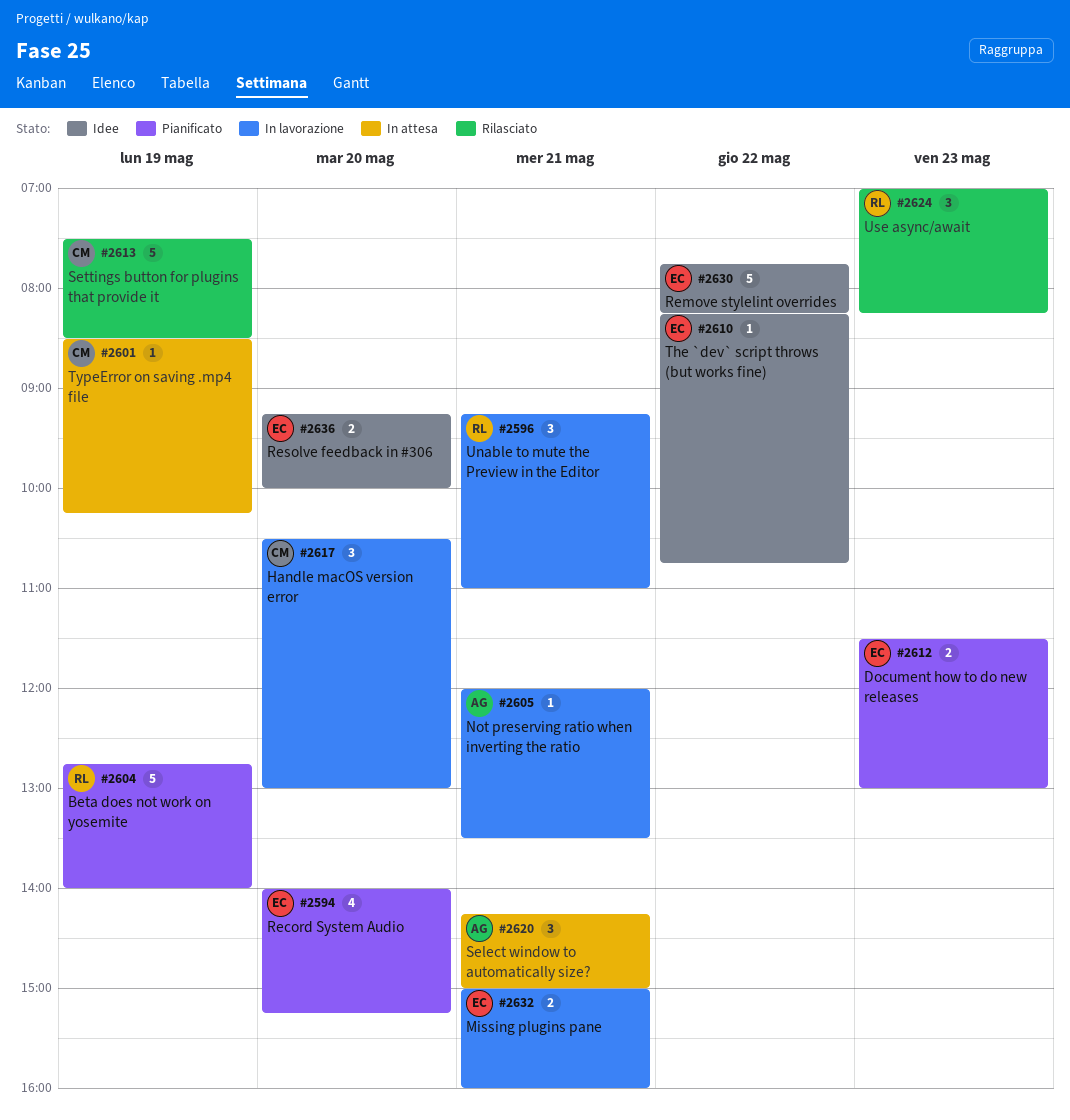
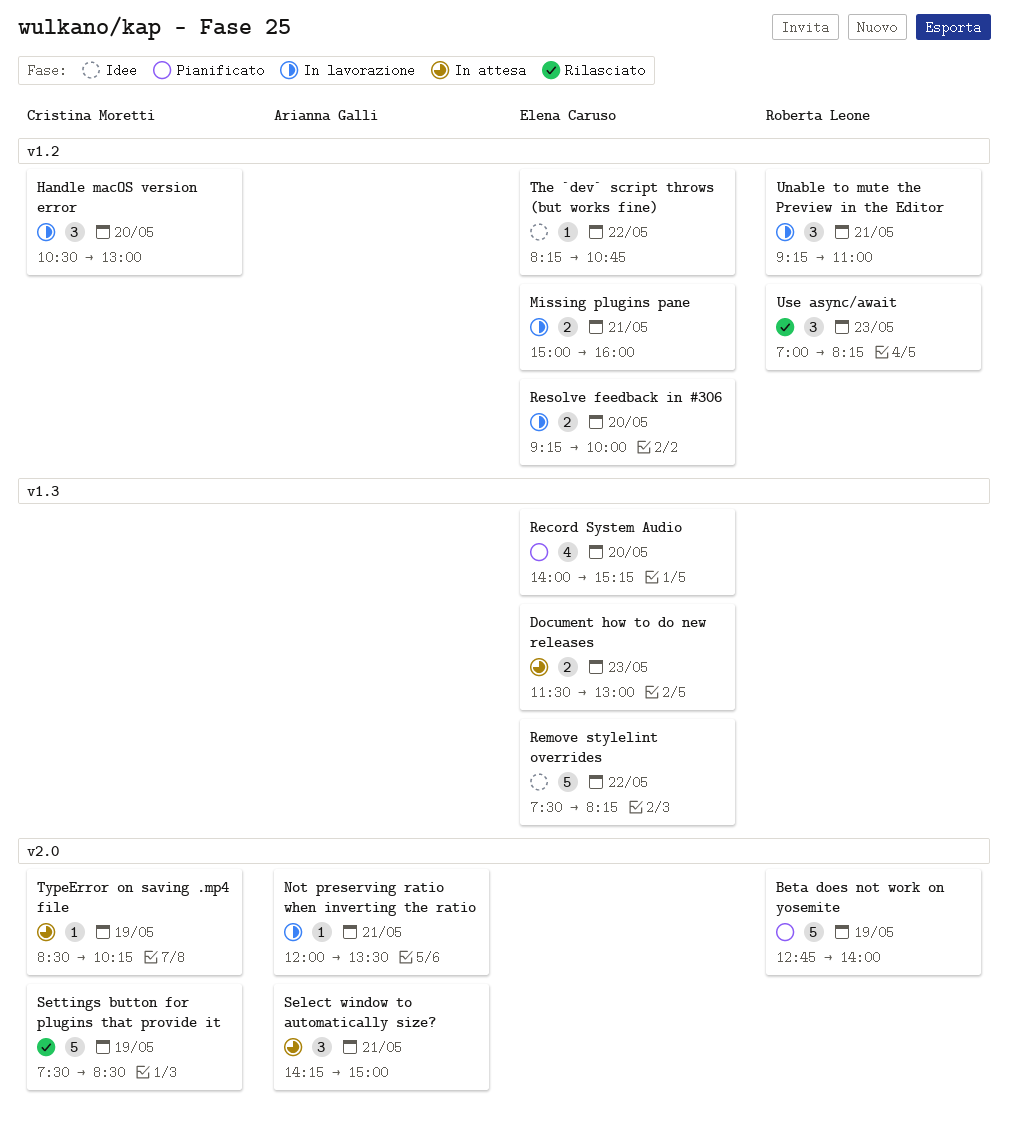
Document how to do new releases, status: Pianificato -> In attesa
Remove stylelint overrides, begins: 07:45 -> 07:30
Resolve feedback in #306, status: Idee -> In lavorazione

